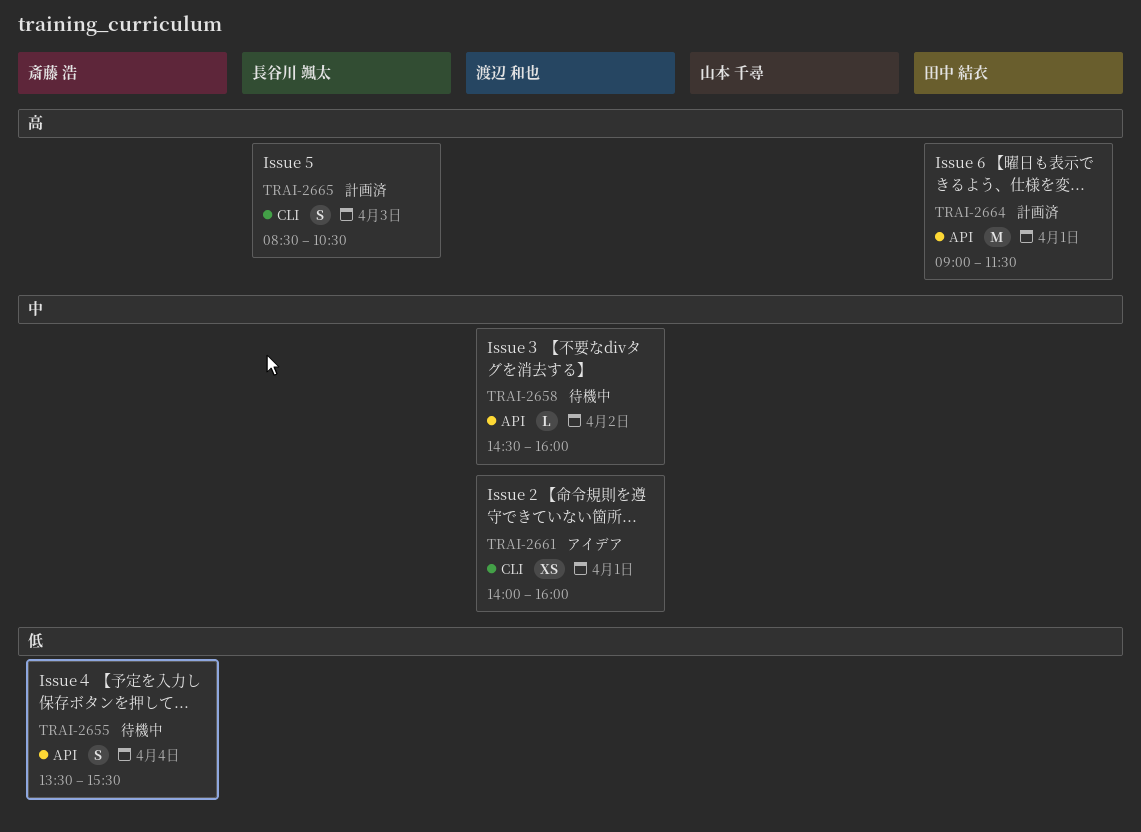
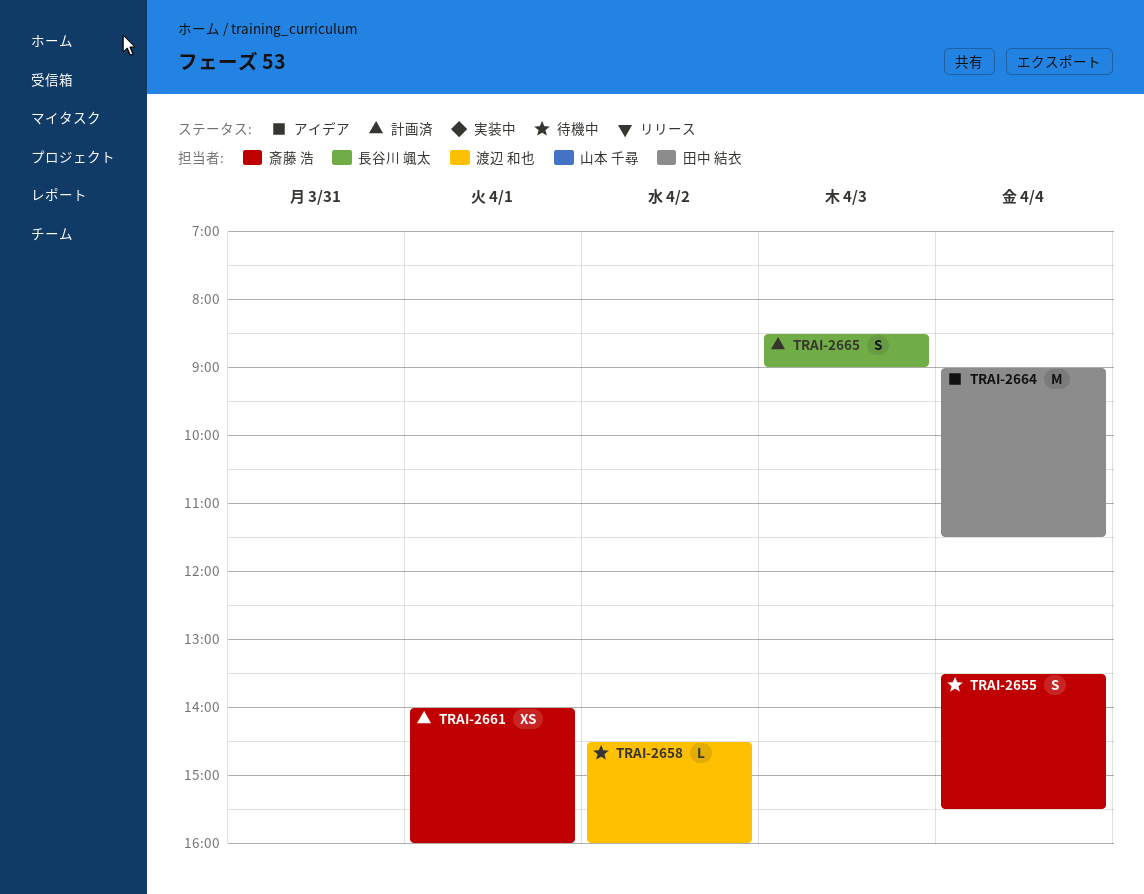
TRAI-2661, status: アイデア -> 計画済
TRAI-2661, owner: 渡辺 和也 -> 斎藤 浩
TRAI-2664, status: 計画済 -> アイデア
TRAI-2664, day: Apr 1 -> Apr 4
TRAI-2665, ends: 10:30 -> 09:00

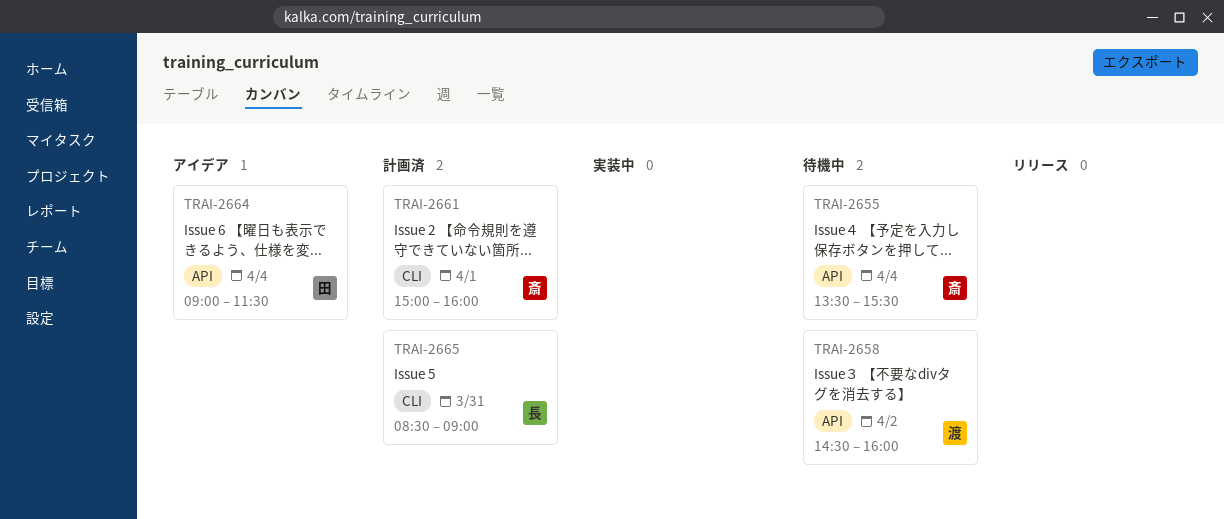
TRAI-2661, begins: 14:00 -> 15:00
TRAI-2665, day: Apr 3 -> Mar 31

